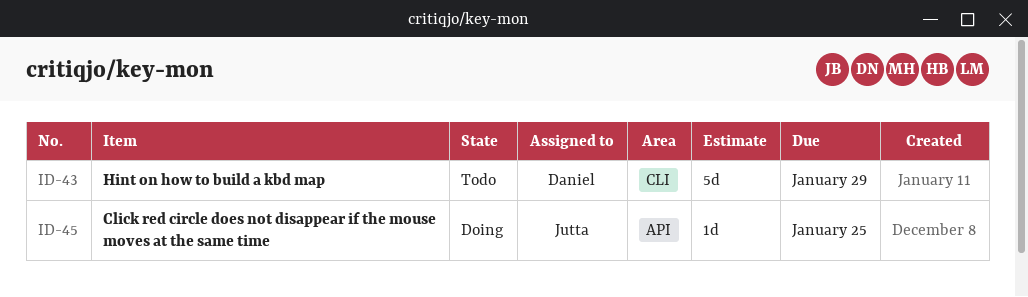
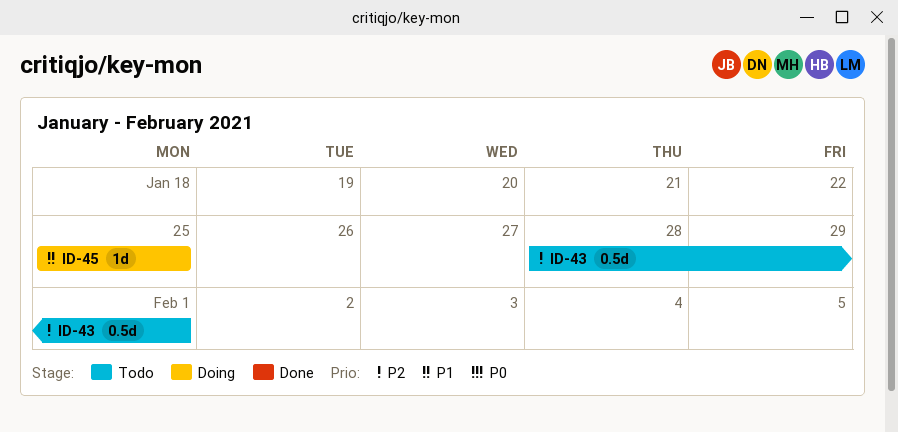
ID-43, estimate: 5d -> 0.5d
ID-43, due: Jan 29 -> Feb 1

